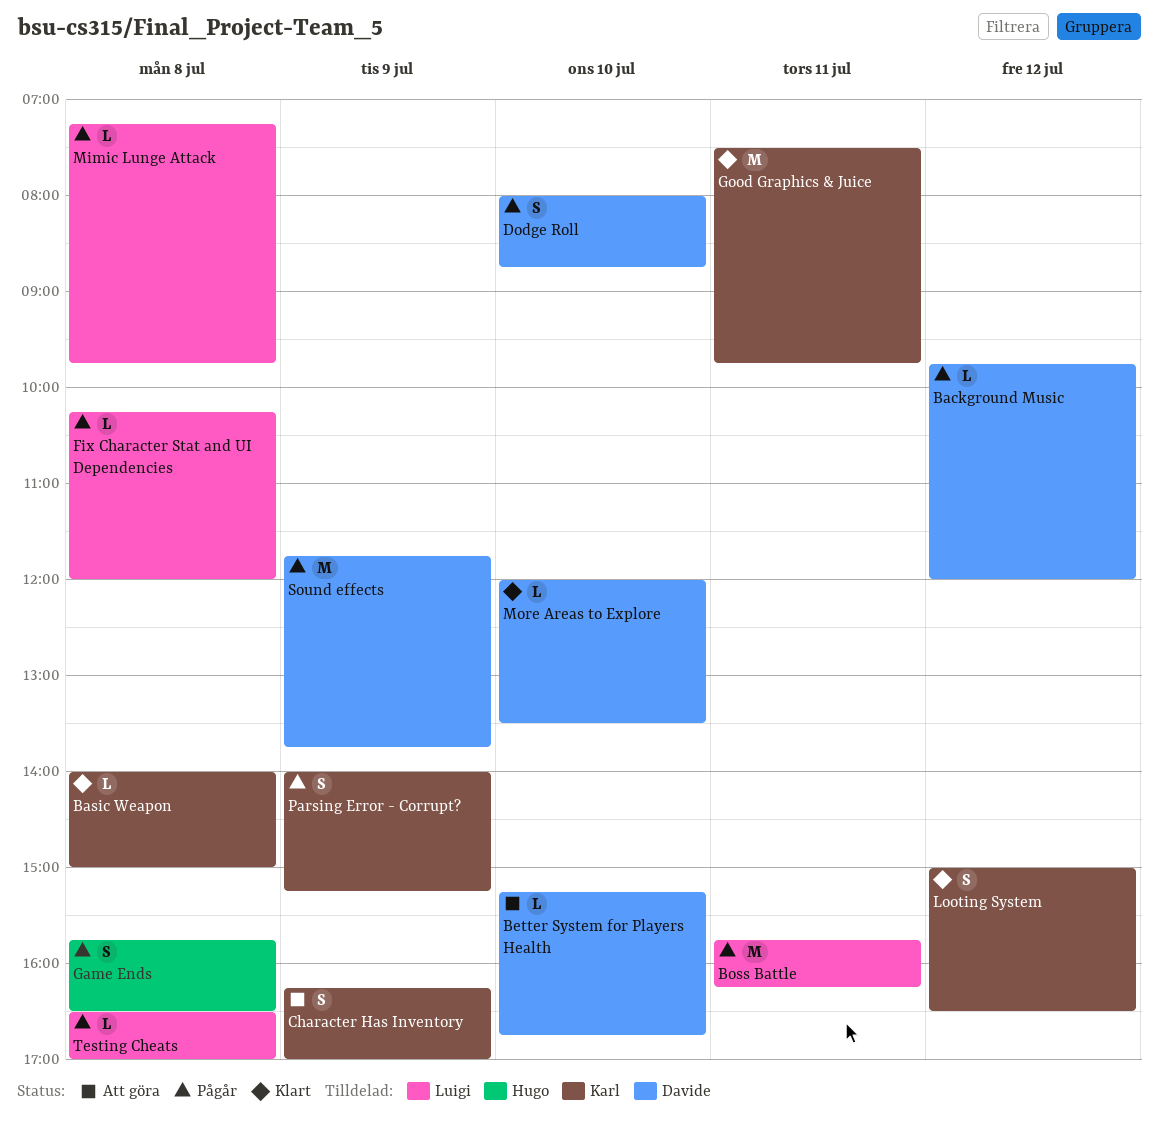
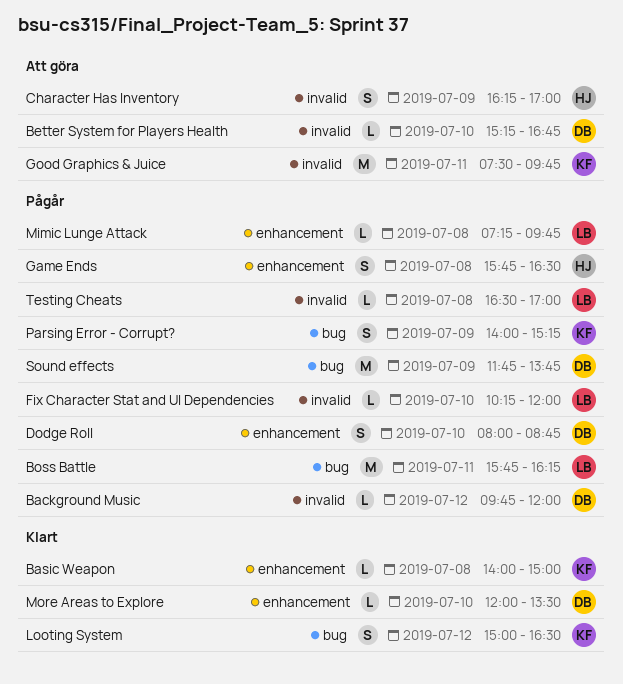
Character Has Inventory, owner: Karl -> Hugo
Fix Character Stat and UI Dependencies, day: Jul 8 -> Jul 10
Good Graphics & Juice, status: Klart -> Att göra

